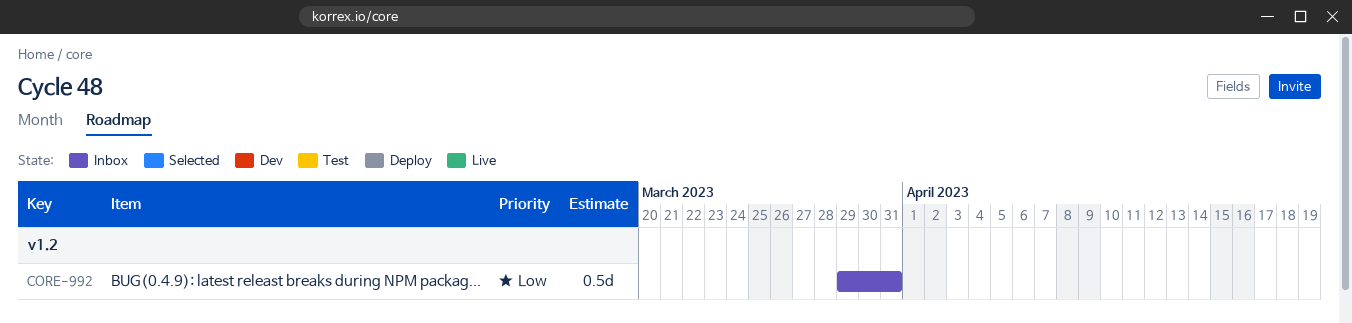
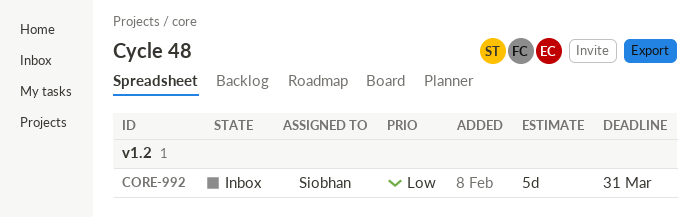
CORE-992, estimate: 0.5d -> 5d

